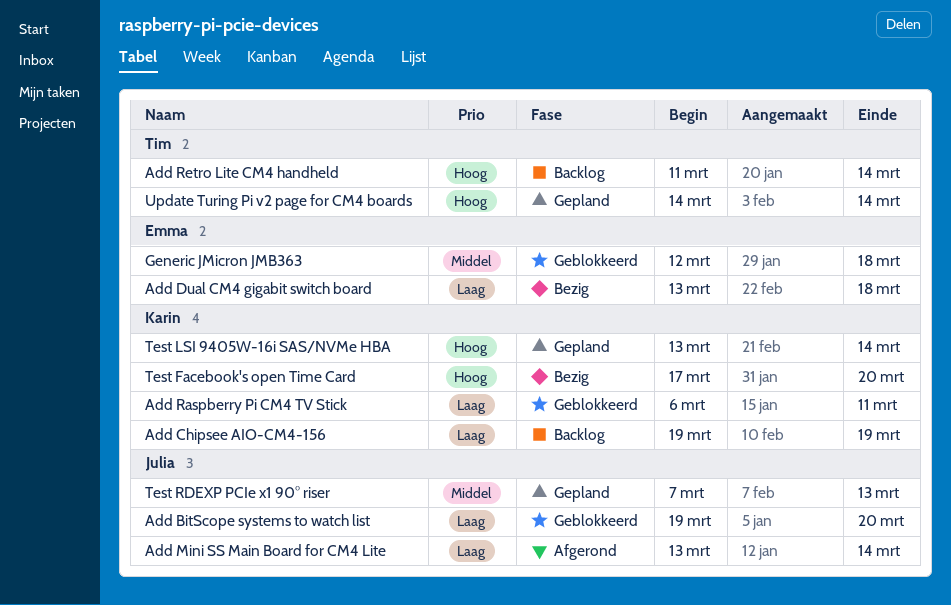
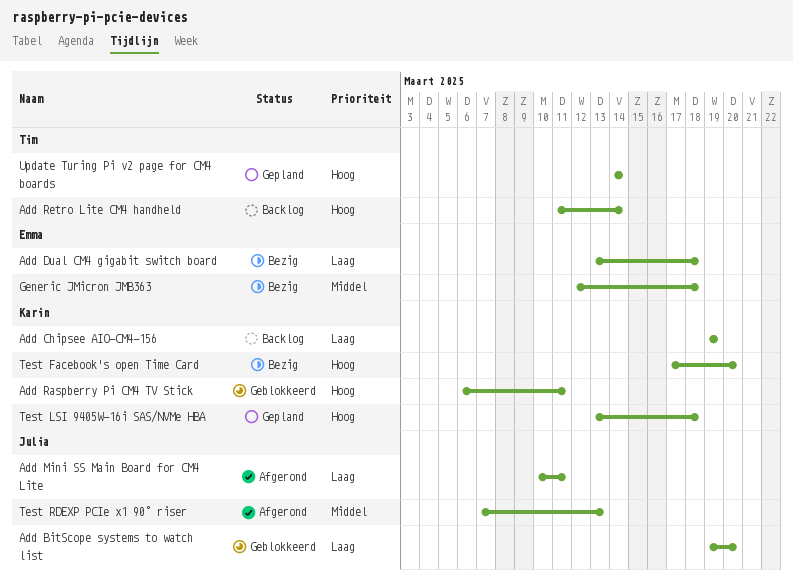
Add Mini SS Main Board for CM4 Lite, start: Mar 13 -> Mar 10
Add Mini SS Main Board for CM4 Lite, due: Mar 14 -> Mar 11
Add Raspberry Pi CM4 TV Stick, priority: Laag -> Hoog
Generic JMicron JMB363, status: Geblokkeerd -> Bezig
Test LSI 9405W-16i SAS/NVMe HBA, due: Mar 14 -> Mar 18
Test RDEXP PCIe x1 90° riser, status: Gepland -> Afgerond

